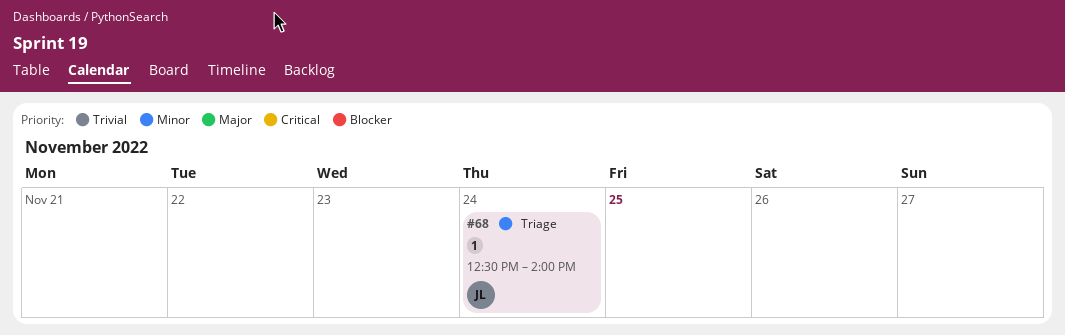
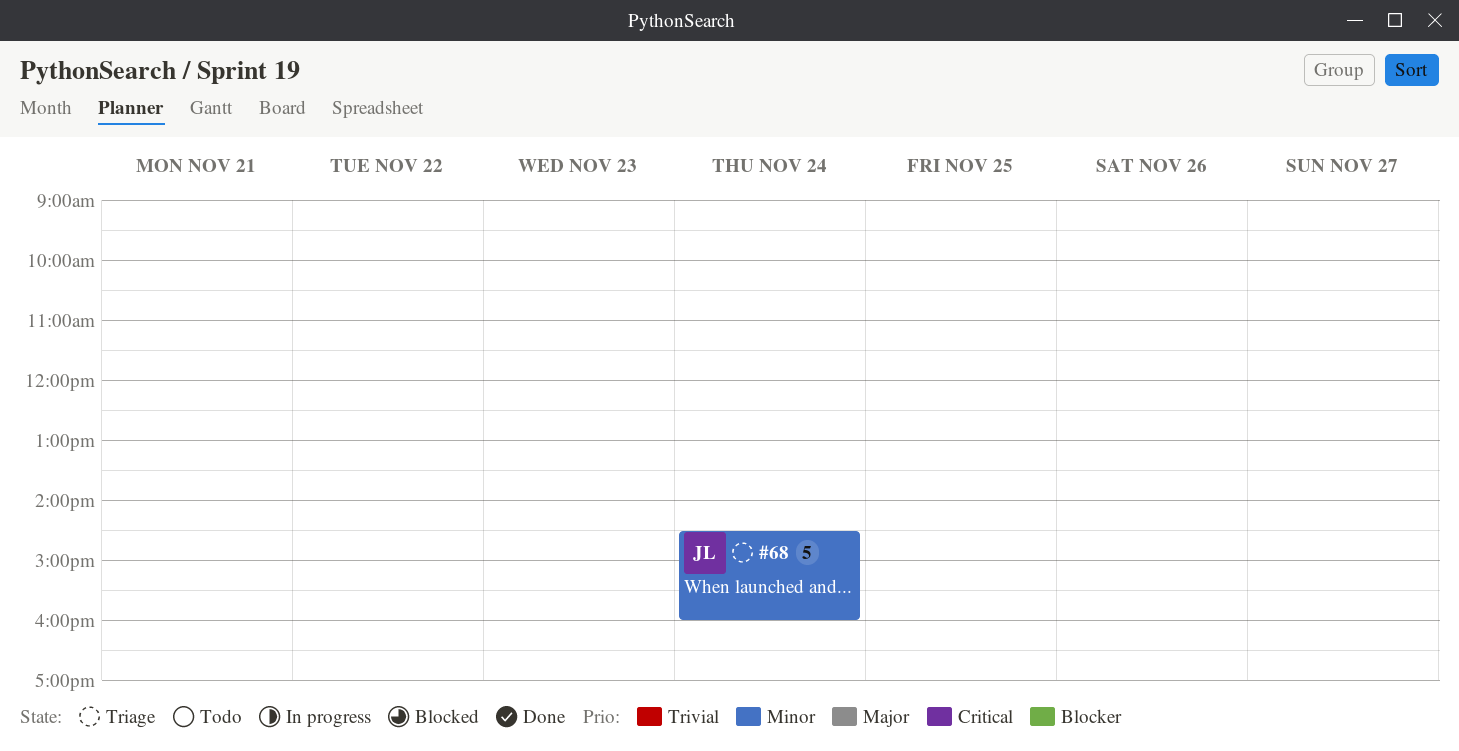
#68, estimate: 1 -> 5
#68, begins: 12:30 -> 14:30
#68, ends: 14:00 -> 16:00

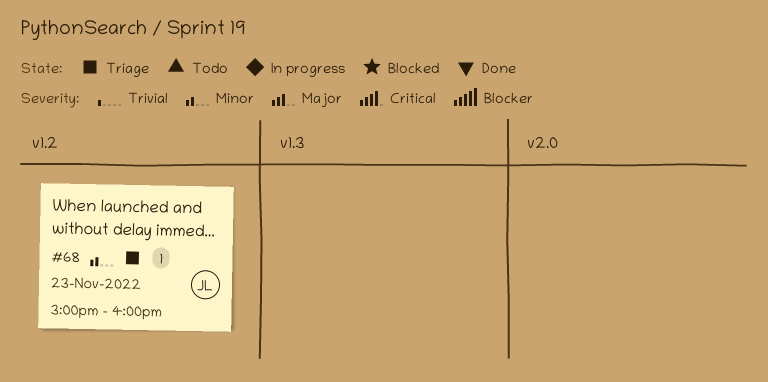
#68, estimate: 5 -> 1
#68, day: Nov 24 -> Nov 23
#68, begins: 14:30 -> 15:00

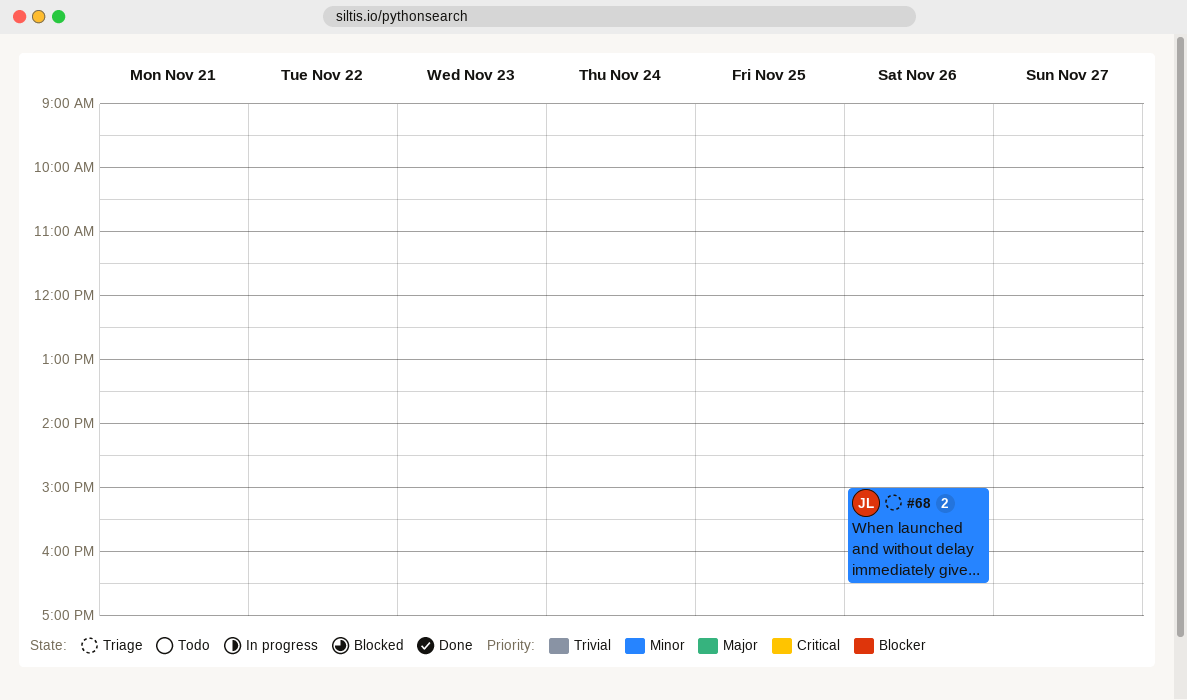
#68, estimate: 1 -> 2
#68, day: Nov 23 -> Nov 26
#68, ends: 16:00 -> 16:30

